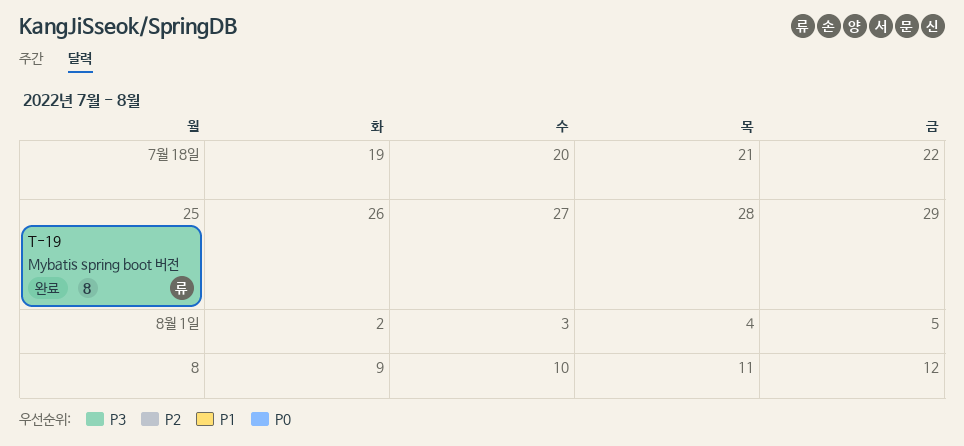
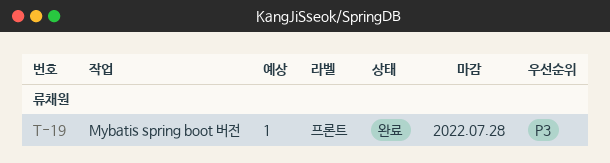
T-19, estimate: 8 -> 1
T-19, due: Jul 25 -> Jul 28

